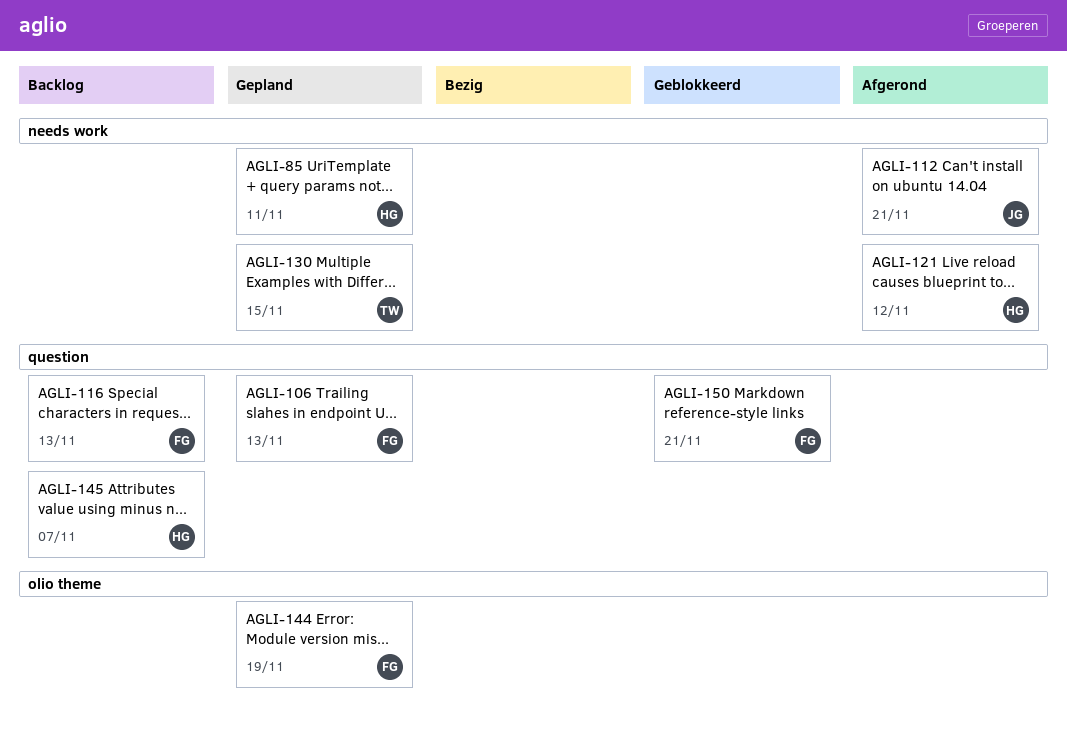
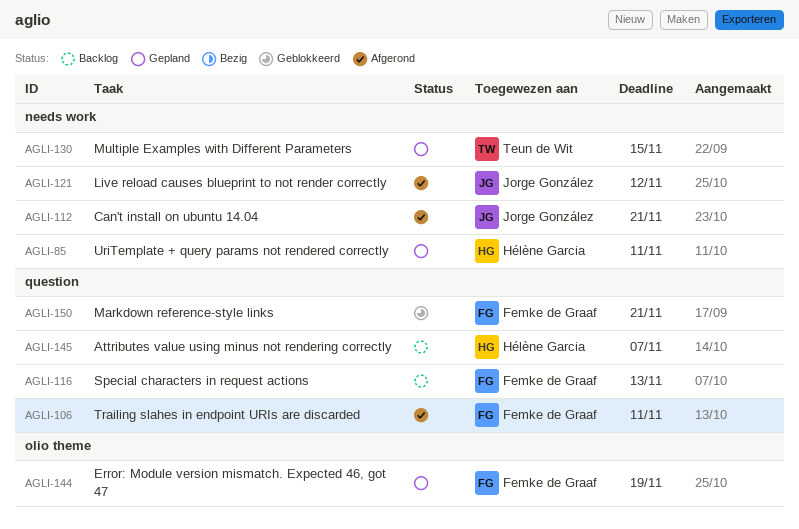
AGLI-106, status: Gepland -> Afgerond
AGLI-106, due: Nov 13 -> Nov 11
AGLI-121, owner: Hélène Garcia -> Jorge González

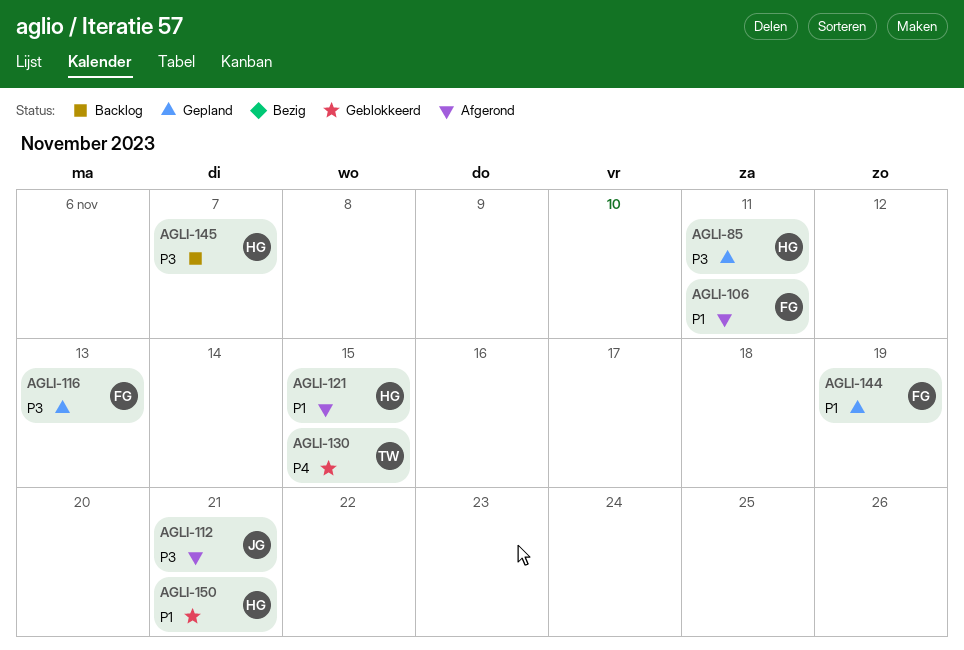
AGLI-116, status: Backlog -> Gepland
AGLI-121, owner: Jorge González -> Hélène Garcia
AGLI-121, due: Nov 12 -> Nov 15
AGLI-130, status: Gepland -> Geblokkeerd
AGLI-150, owner: Femke de Graaf -> Hélène Garcia

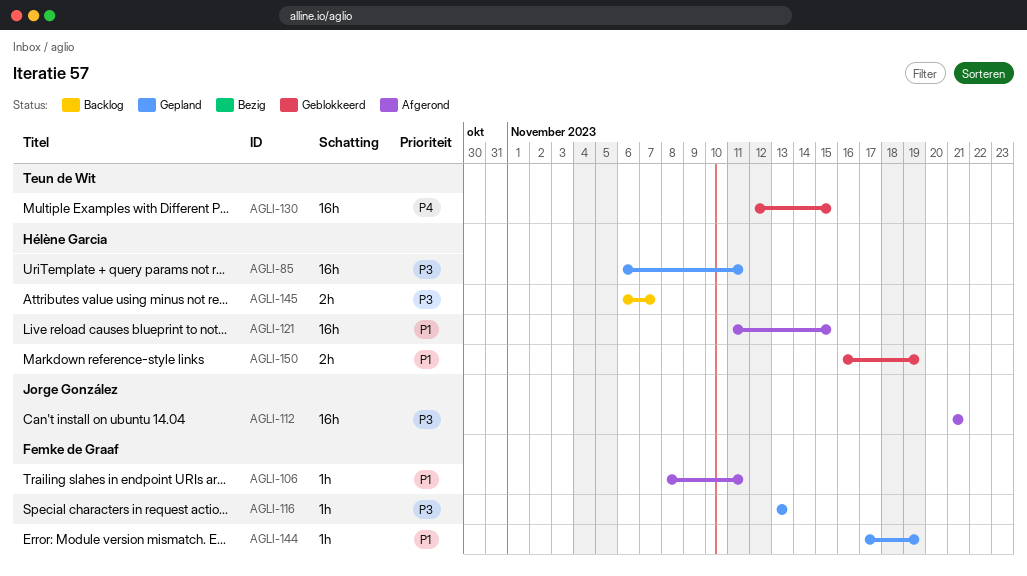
AGLI-150, due: Nov 21 -> Nov 19

